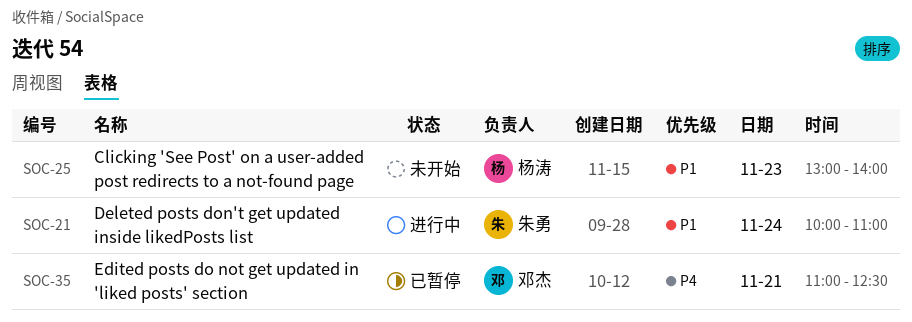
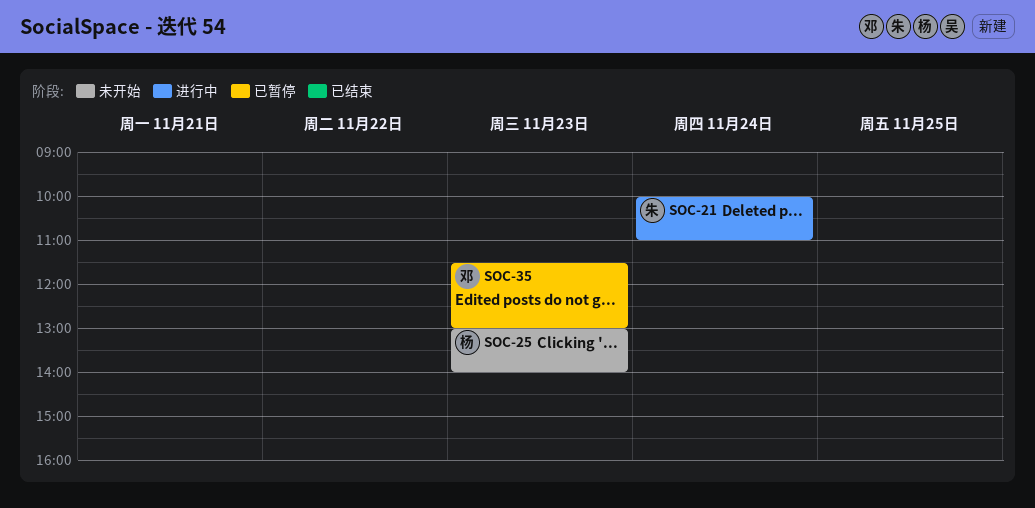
SOC-35, day: Nov 21 -> Nov 23
SOC-35, begins: 11:00 -> 11:30
SOC-35, ends: 12:30 -> 13:00

